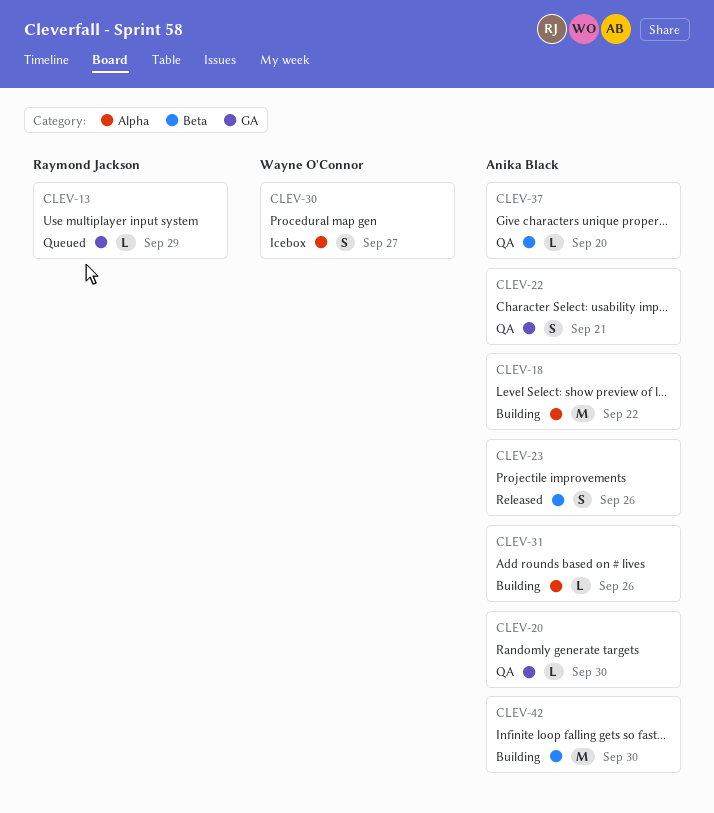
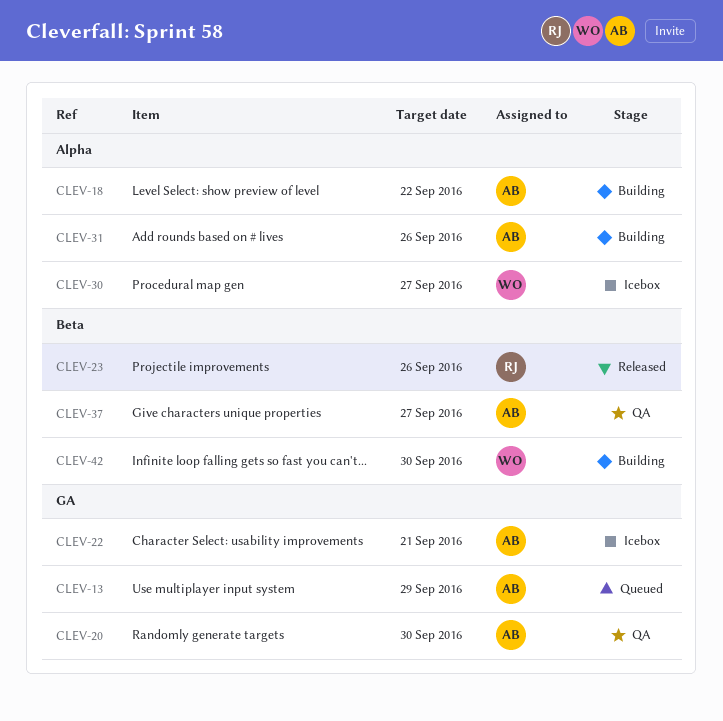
CLEV-13, owner: Raymond Jackson -> Anika Black
CLEV-22, status: QA -> Icebox
CLEV-23, owner: Anika Black -> Raymond Jackson
CLEV-37, due: Sep 20 -> Sep 27
CLEV-42, owner: Anika Black -> Wayne O'Connor

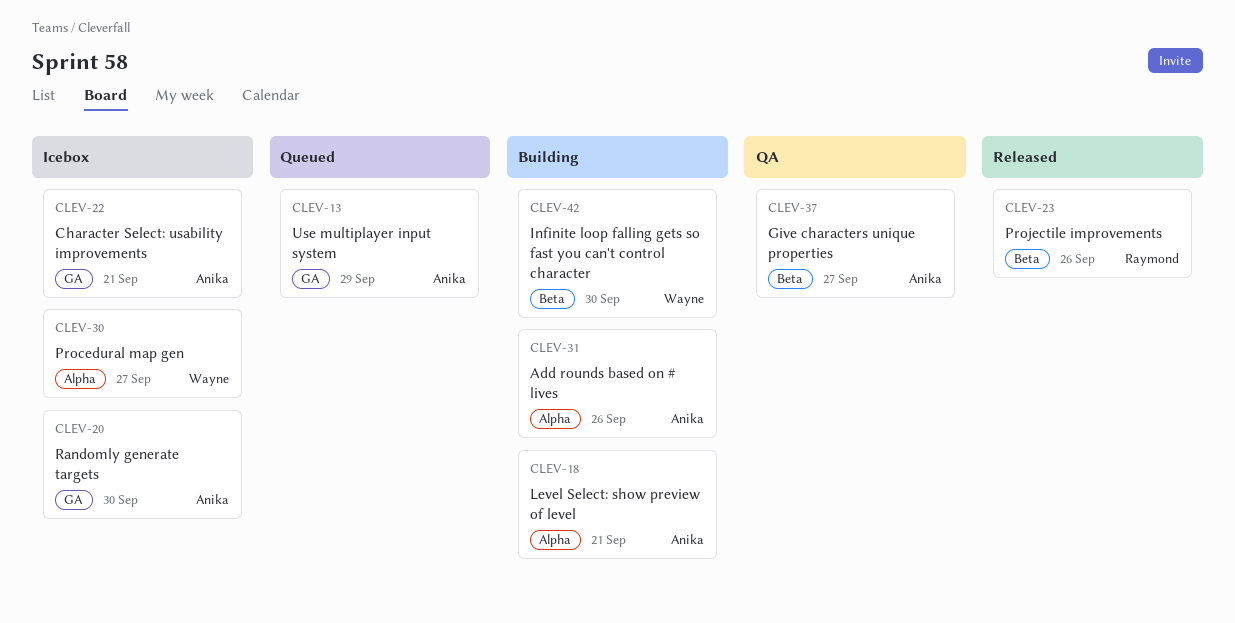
CLEV-18, due: Sep 22 -> Sep 21
CLEV-20, status: QA -> Icebox

